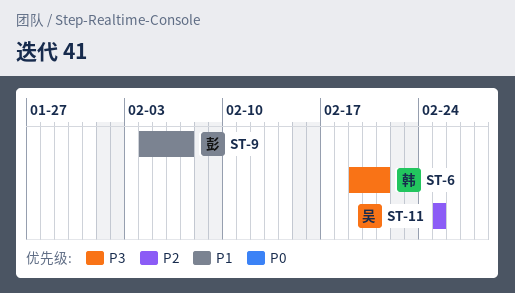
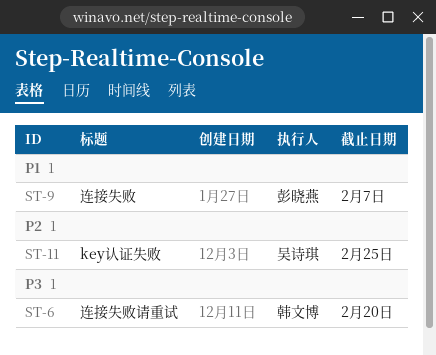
ST-6, due: Feb 21 -> Feb 20

